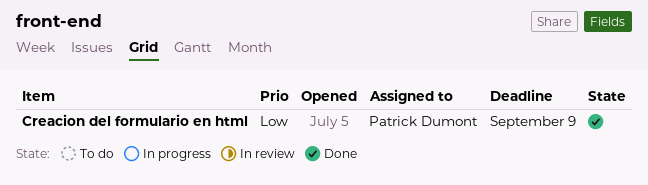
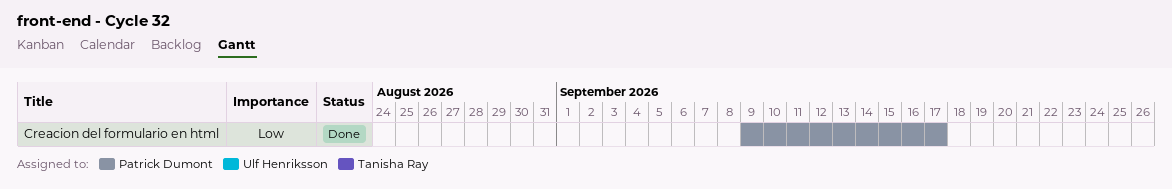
Creacion del formulario en html, due: Sep 9 -> Sep 17

